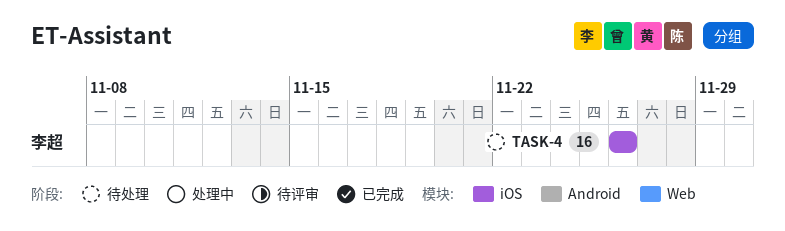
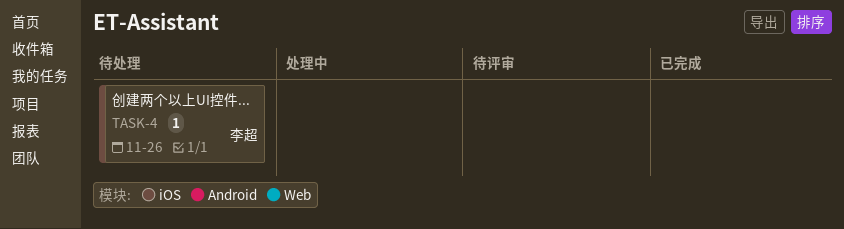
TASK-4, estimate: 16 -> 1

